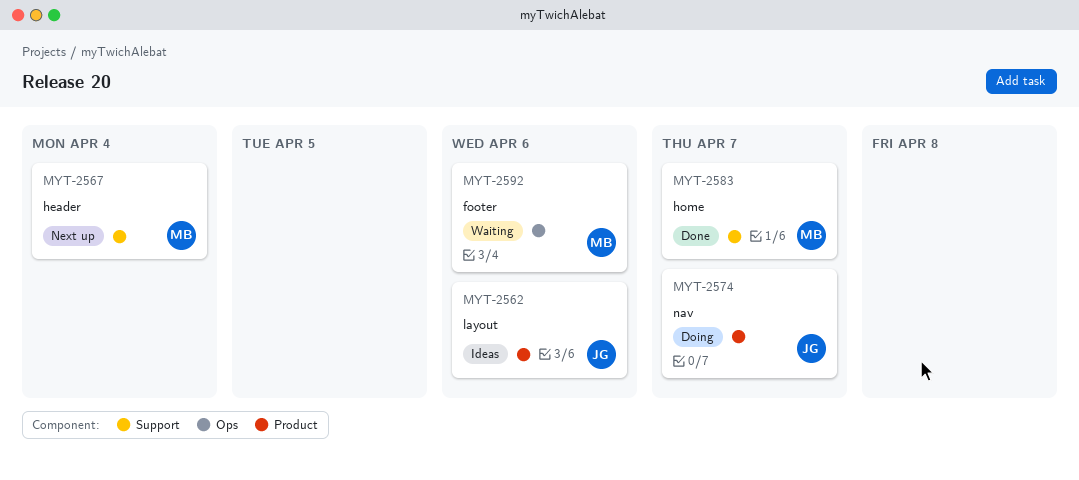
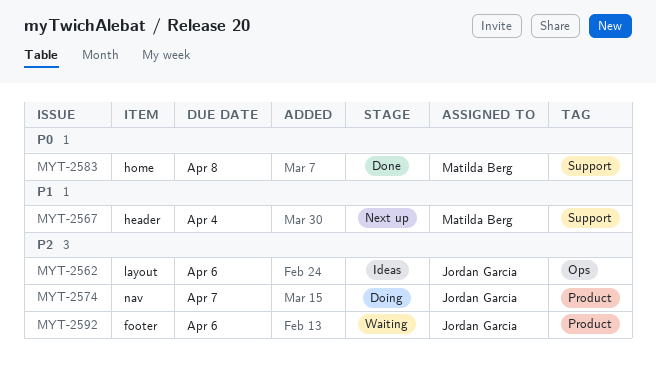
MYT-2562, label: Product -> Ops
MYT-2583, due: Apr 7 -> Apr 8
MYT-2592, owner: Matilda Berg -> Jordan Garcia
MYT-2592, label: Ops -> Product

